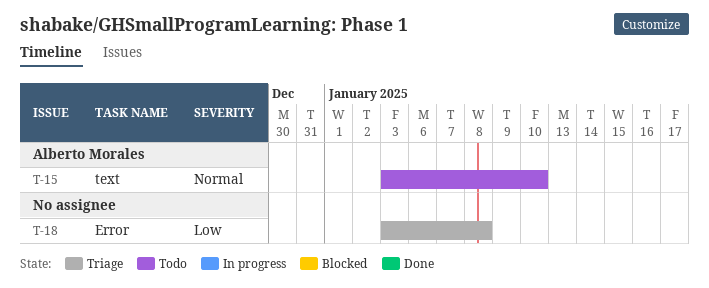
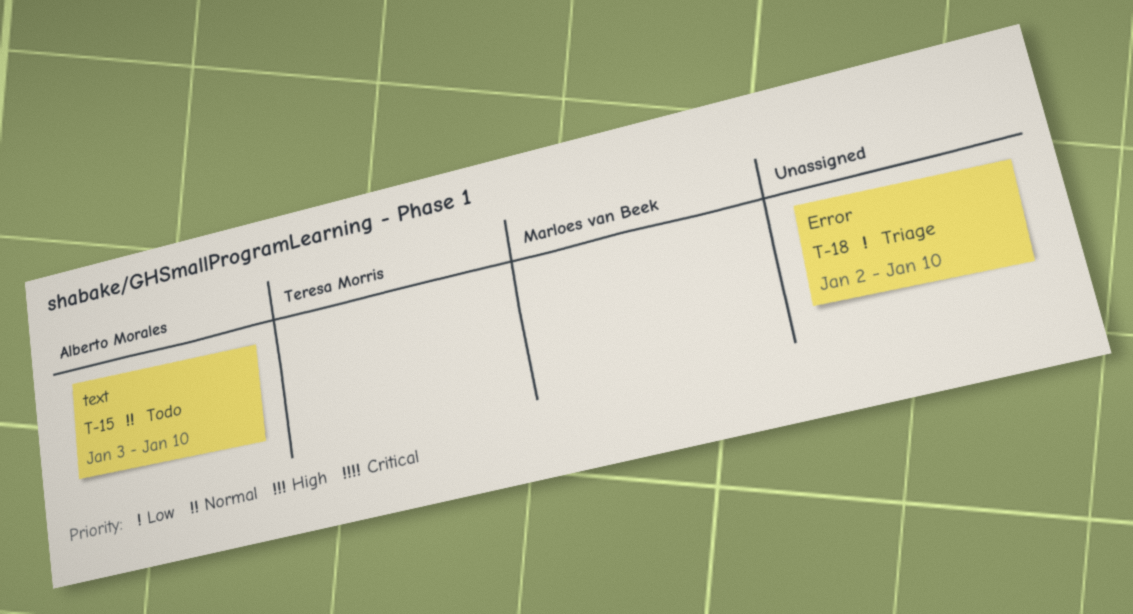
T-18, start: Jan 3 -> Jan 2
T-18, due: Jan 8 -> Jan 10

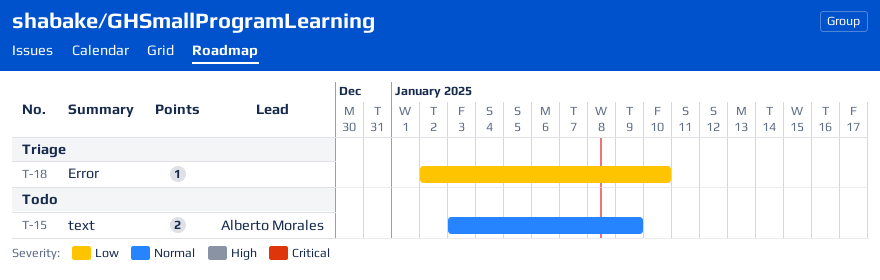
T-15, due: Jan 10 -> Jan 9

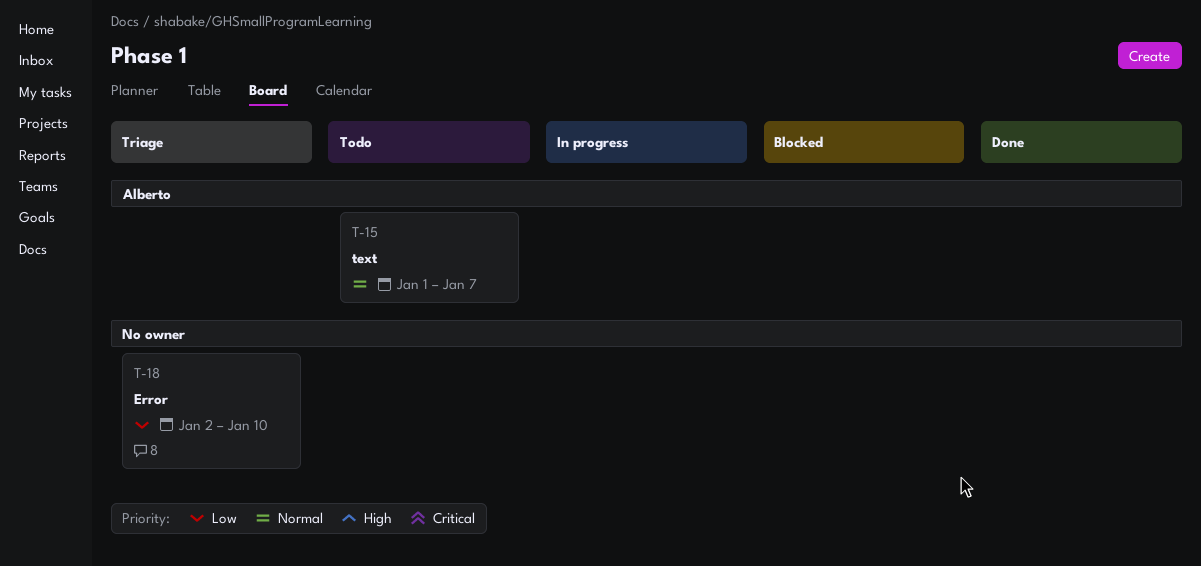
T-15, start: Jan 3 -> Jan 1
T-15, due: Jan 9 -> Jan 7

